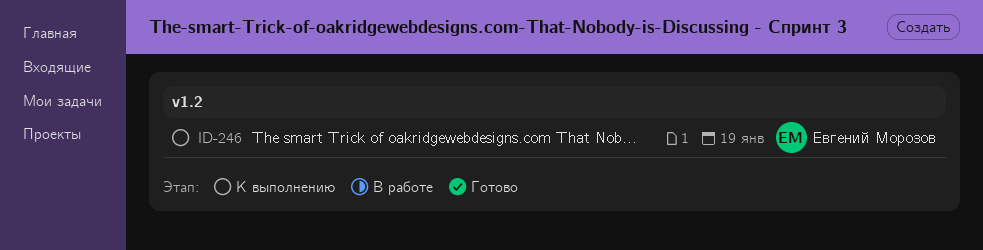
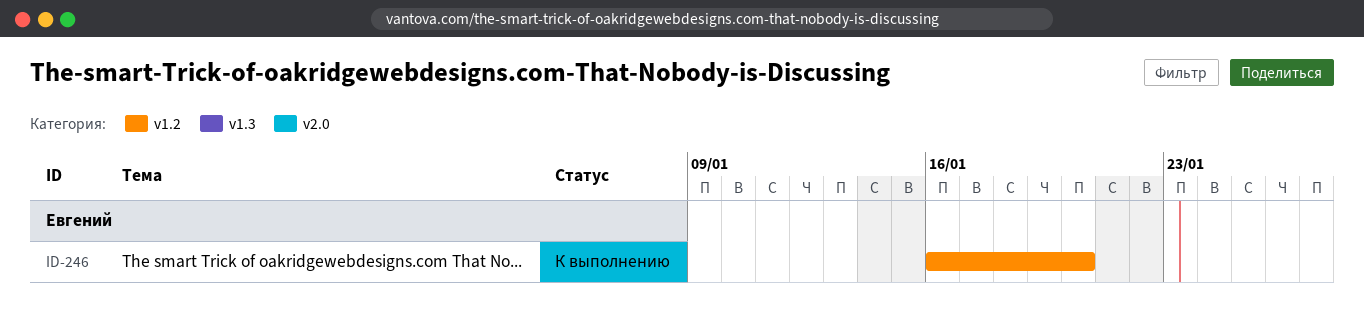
ID-246, due: Jan 19 -> Jan 20

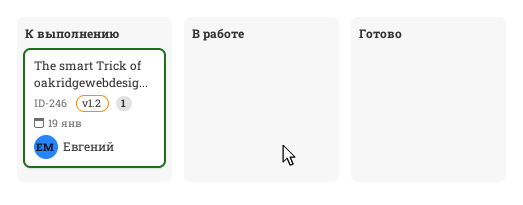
ID-246, due: Jan 20 -> Jan 19

